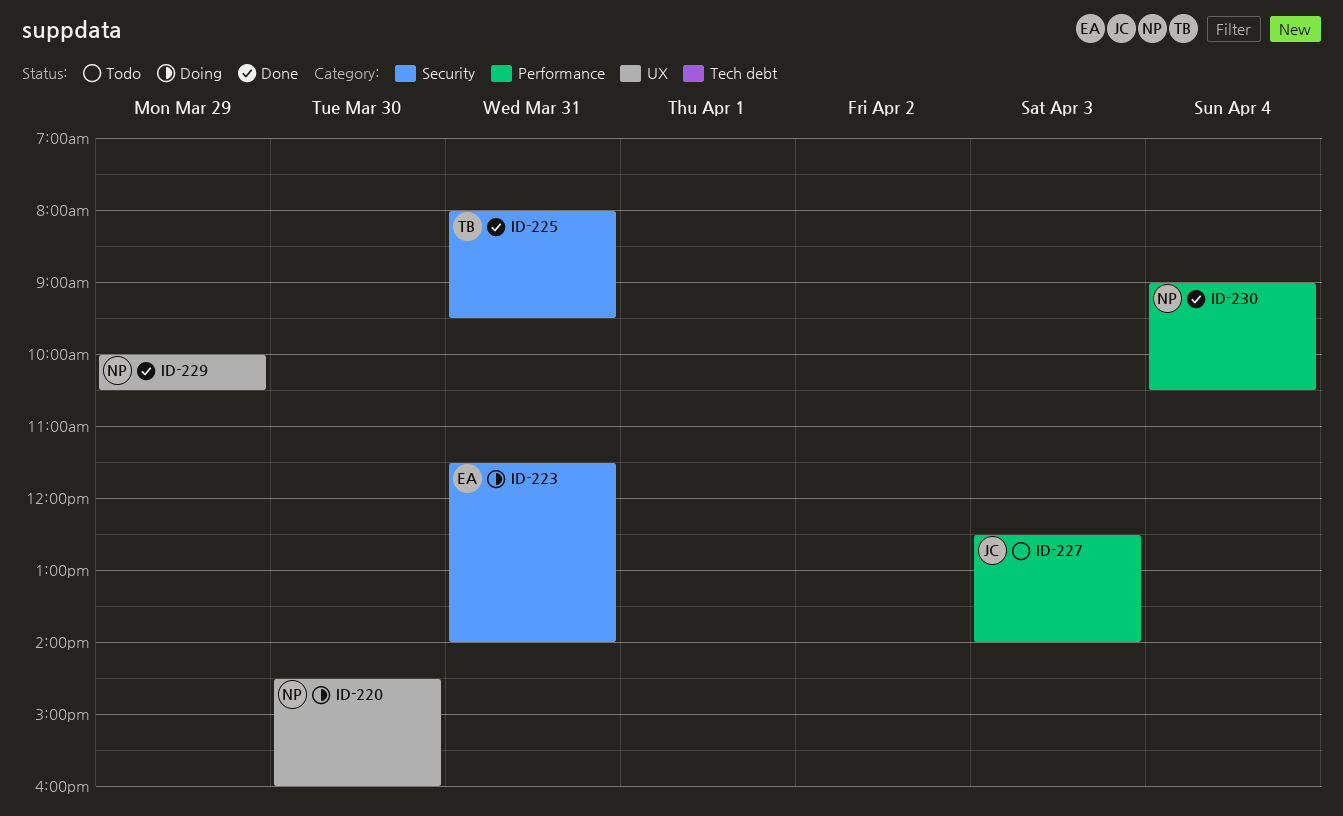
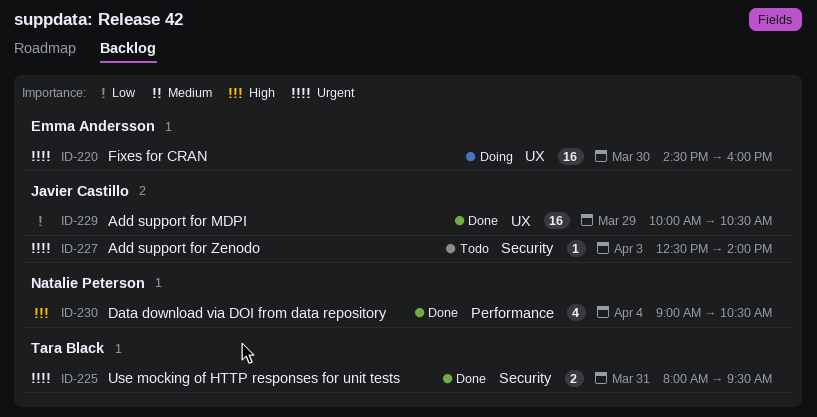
ID-220, owner: Natalie Peterson -> Emma Andersson
ID-223: present -> none
ID-227, label: Performance -> Security
ID-229, owner: Natalie Peterson -> Javier Castillo

